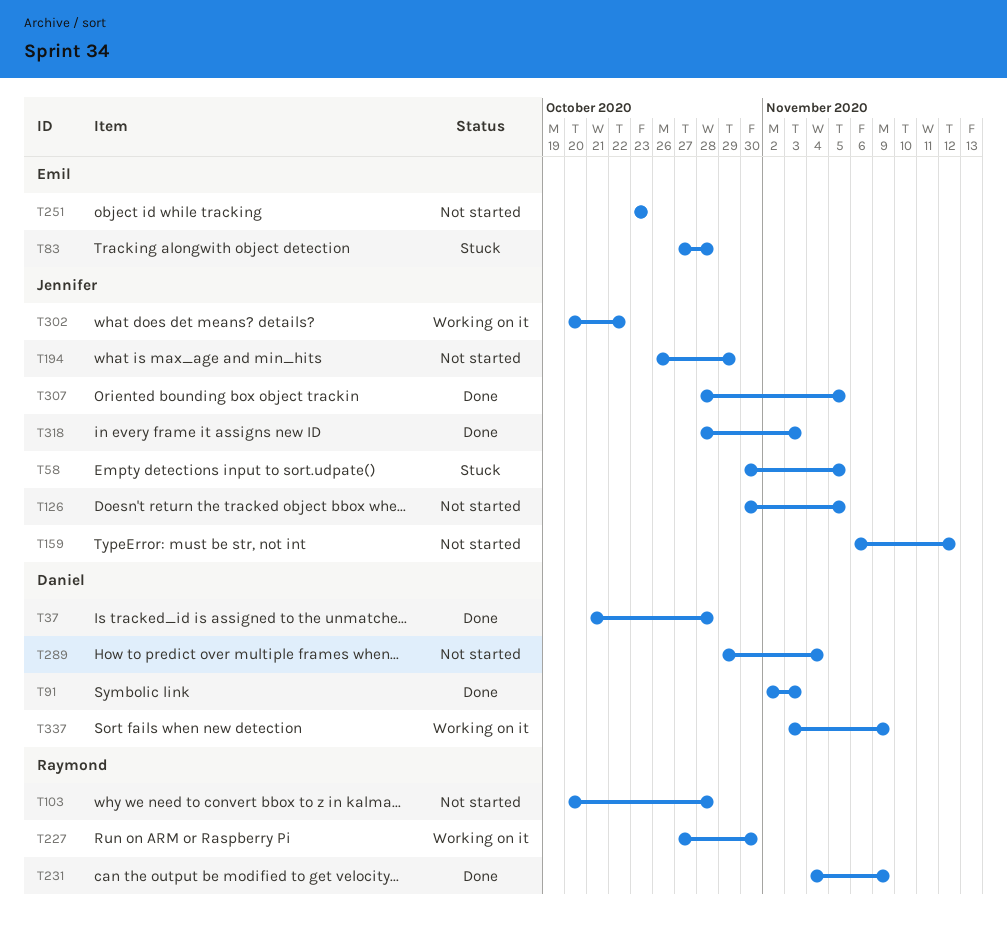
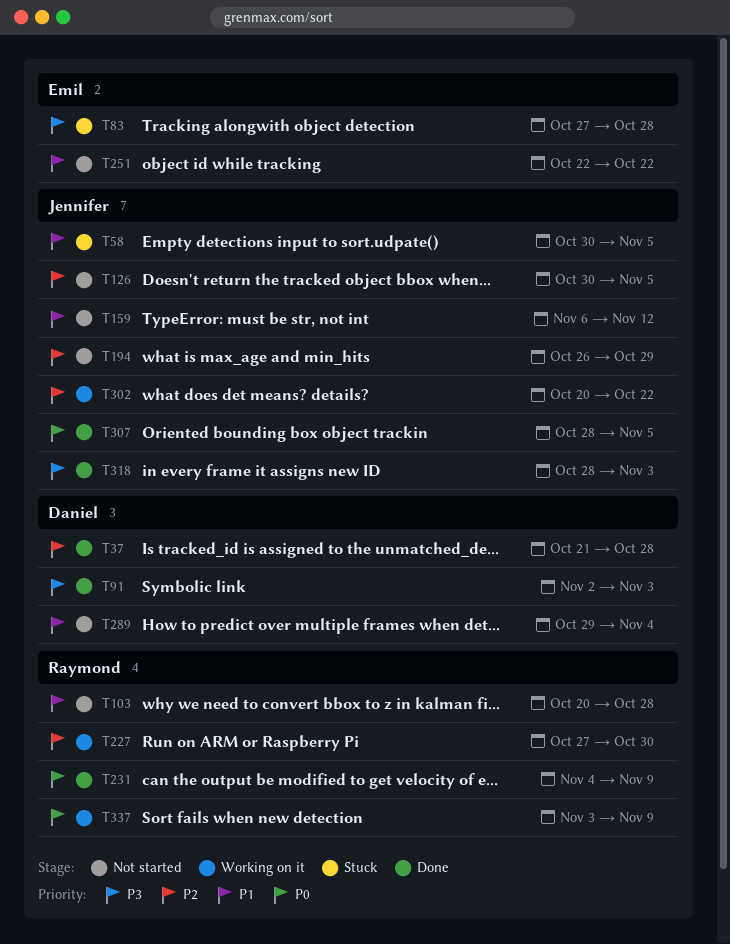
T251, start: Oct 23 -> Oct 22
T251, due: Oct 23 -> Oct 22
T337, owner: Daniel -> Raymond

